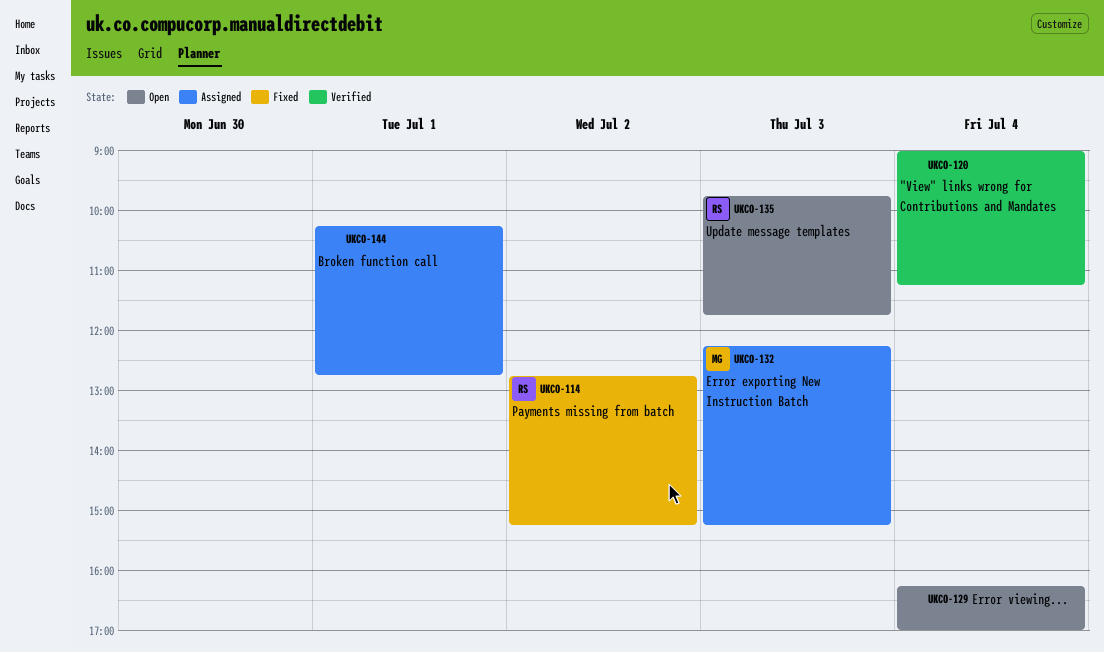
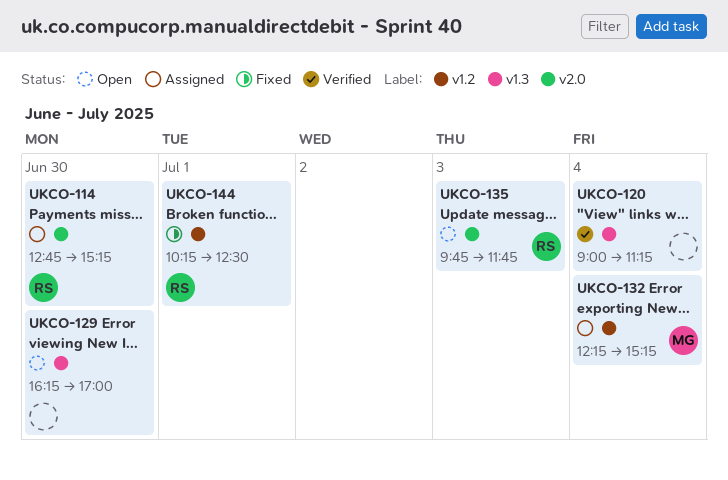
UKCO-114, status: Fixed -> Assigned
UKCO-114, day: Jul 2 -> Jun 30
UKCO-129, day: Jul 4 -> Jun 30
UKCO-132, day: Jul 3 -> Jul 4
UKCO-144, status: Assigned -> Fixed
UKCO-144, owner: none -> RS
UKCO-144, ends: 12:45 -> 12:30

